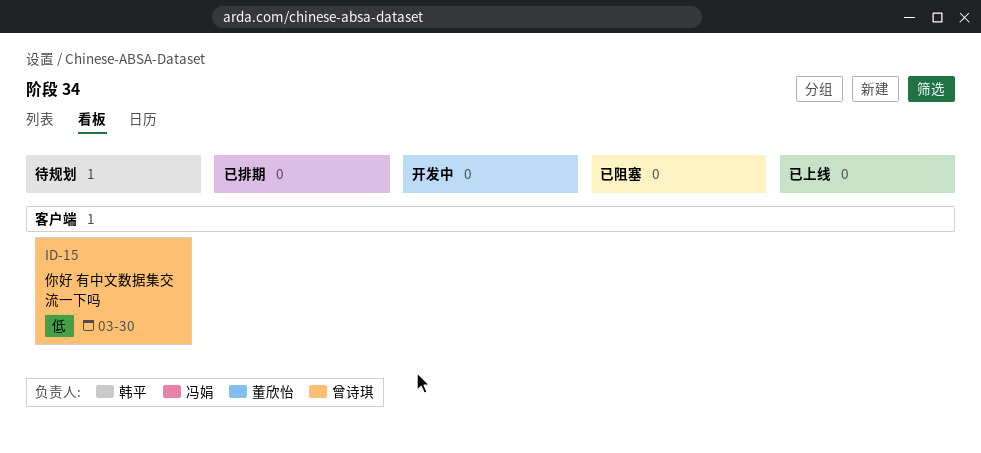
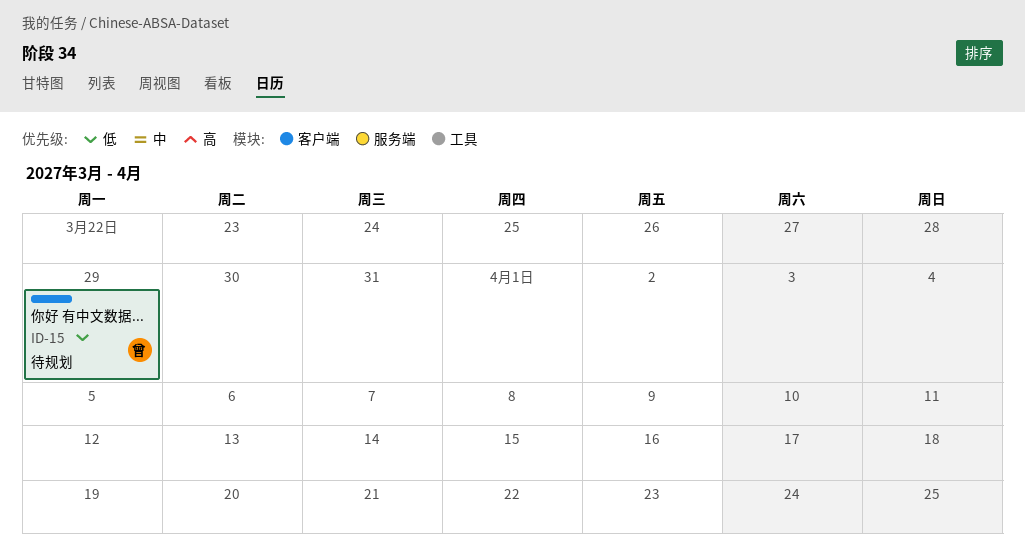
ID-15, due: Mar 30 -> Mar 29

